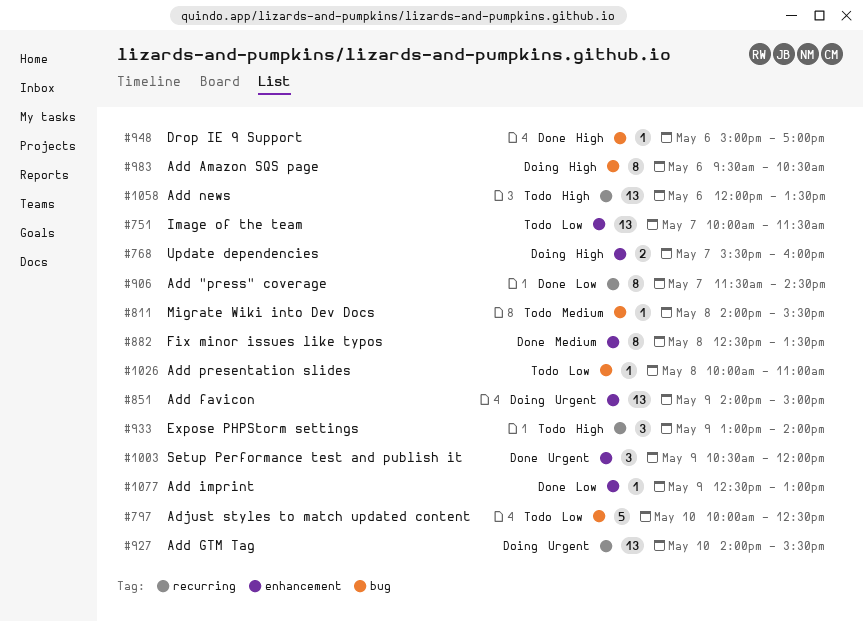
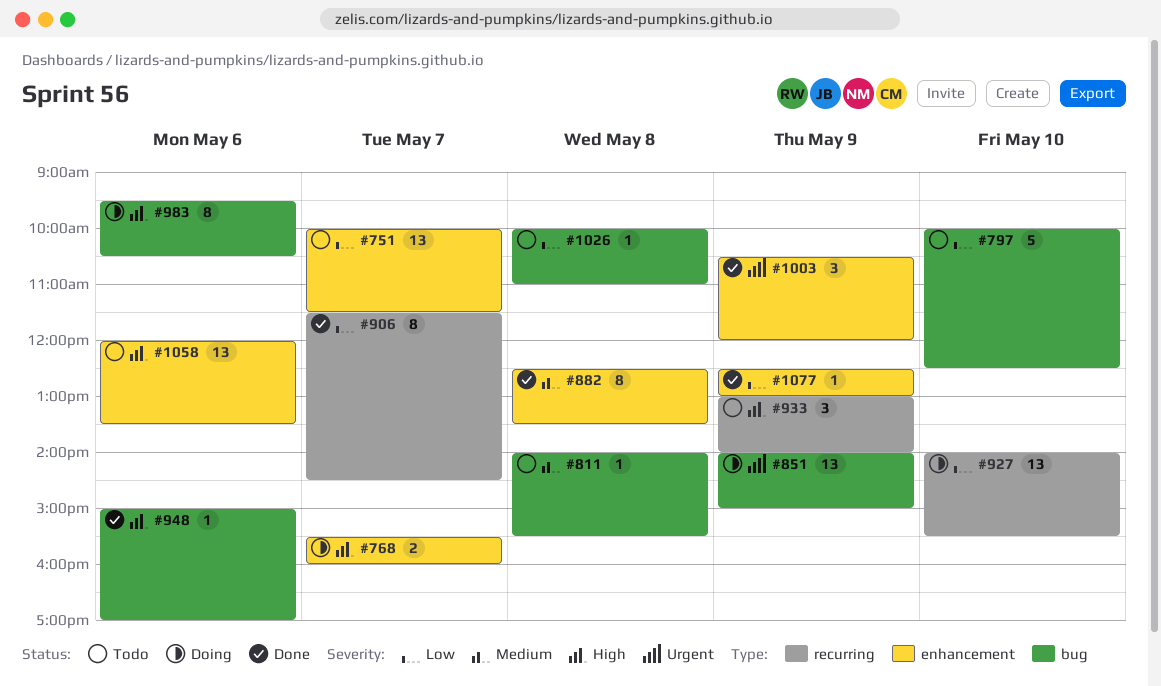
#851, label: enhancement -> bug
#927, priority: Urgent -> Low
#1058, label: recurring -> enhancement

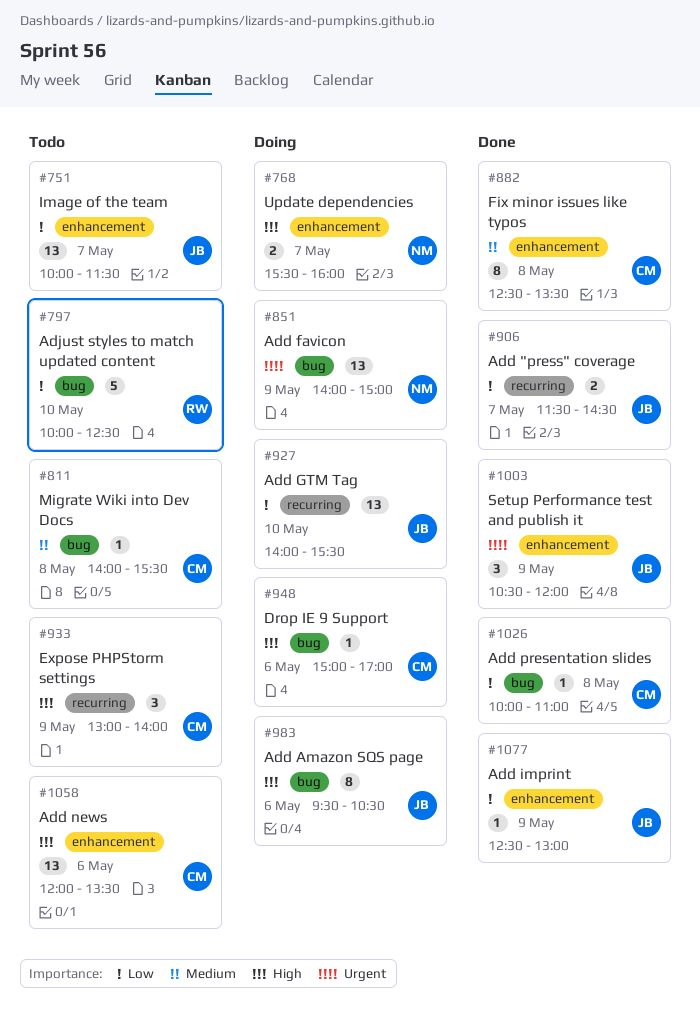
#906, estimate: 8 -> 2
#948, status: Done -> Doing
#1026, status: Todo -> Done

